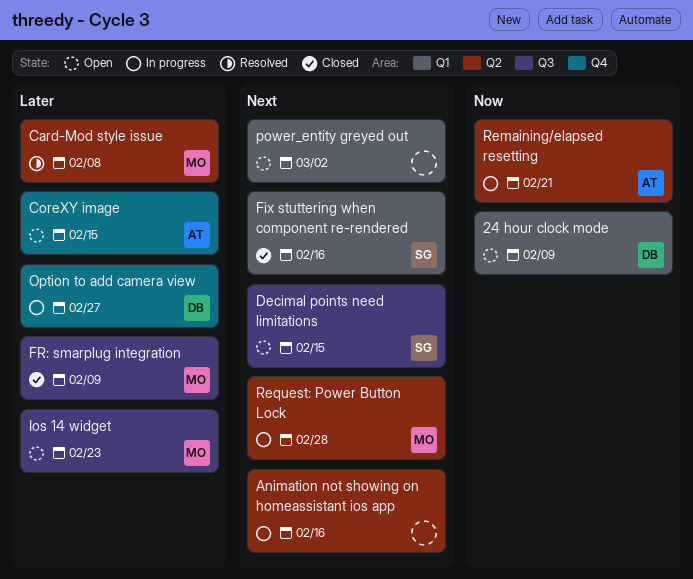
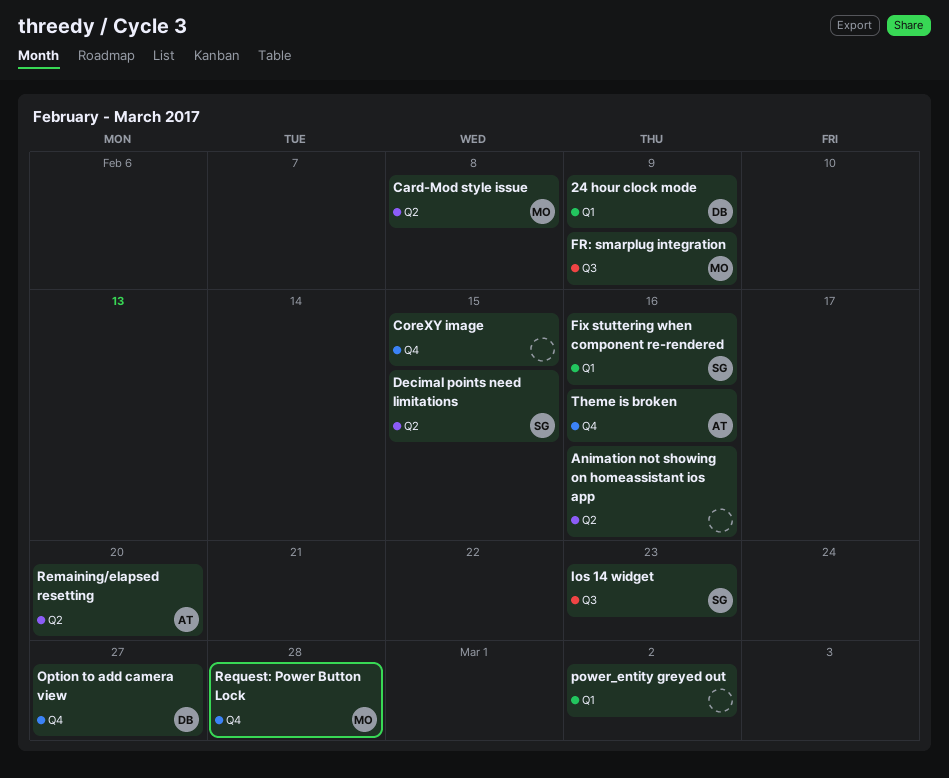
CoreXY image, owner: AT -> none
Decimal points need limitations, label: Q3 -> Q2
Ios 14 widget, owner: MO -> SG
Remaining/elapsed resetting, due: Feb 21 -> Feb 20
Request: Power Button Lock, label: Q2 -> Q4
Theme is broken: none -> present

